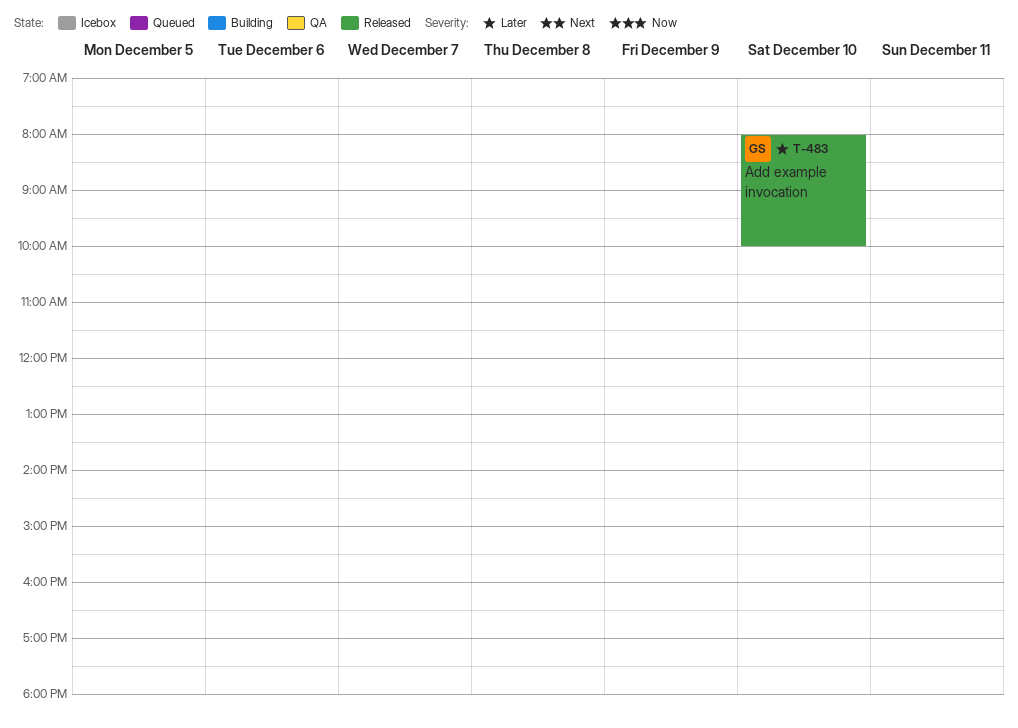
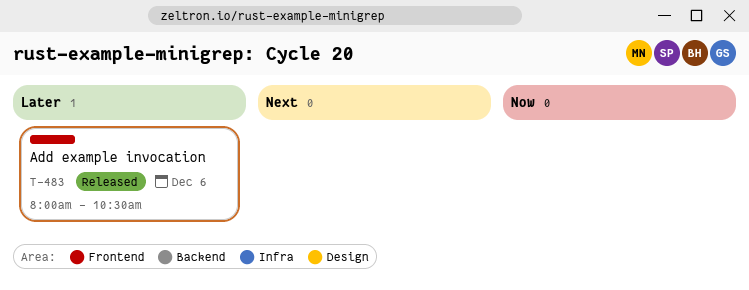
T-483, day: Dec 10 -> Dec 6
T-483, ends: 10:00 -> 10:30

